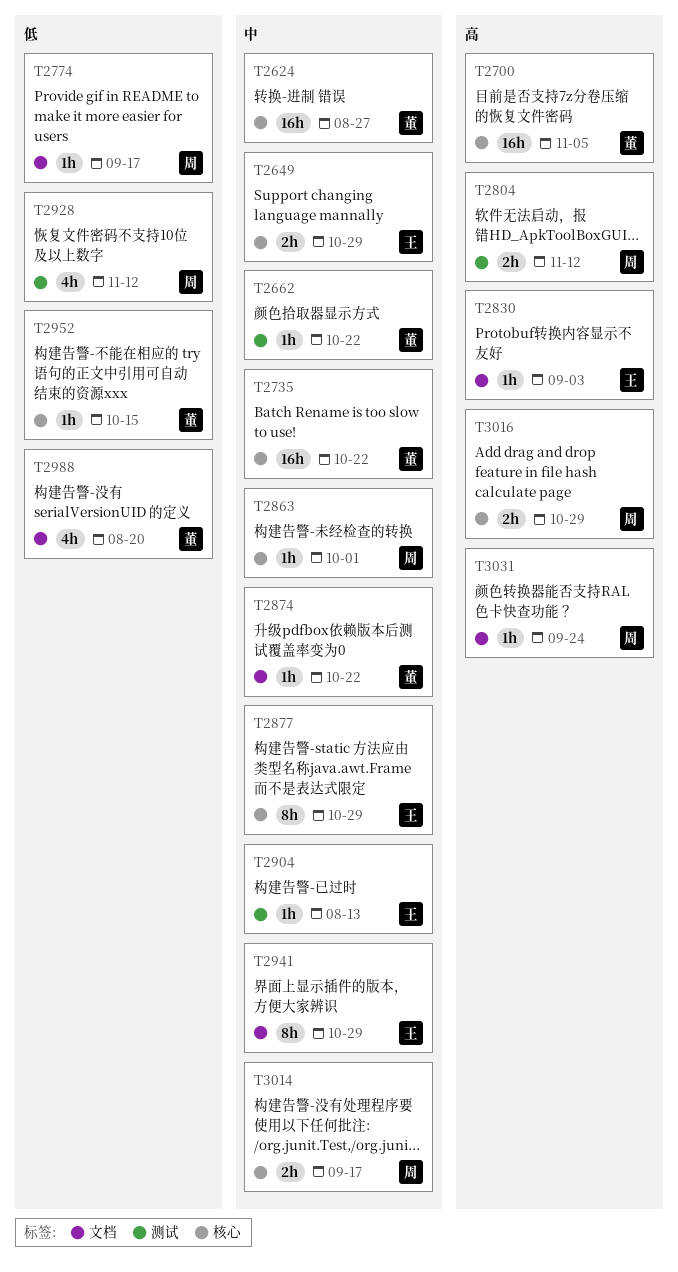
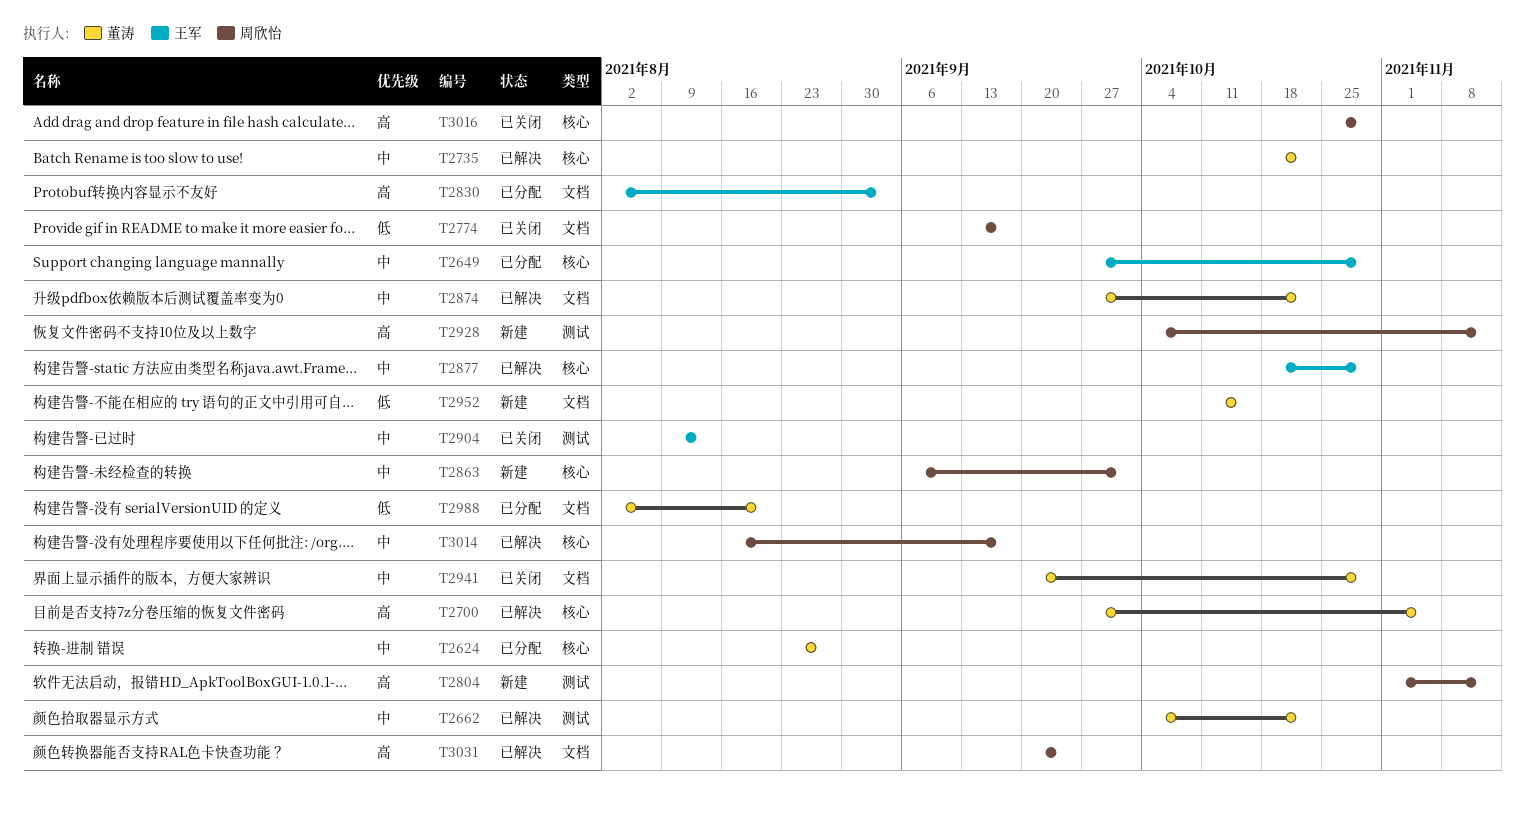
T2928, priority: 低 -> 高
T2941, owner: 王军 -> 董涛
T2952, label: 核心 -> 文档

